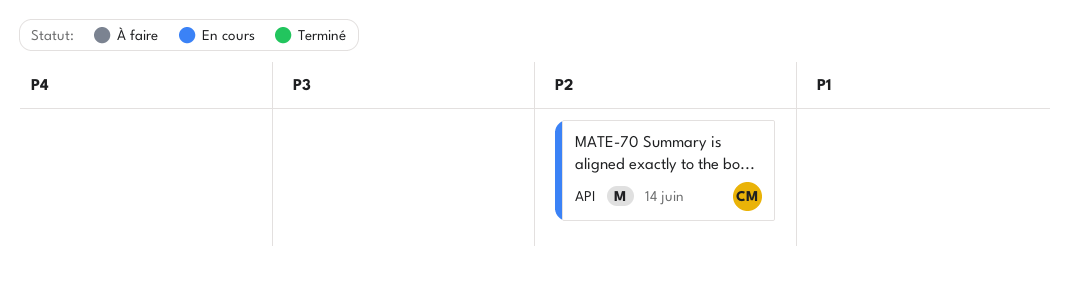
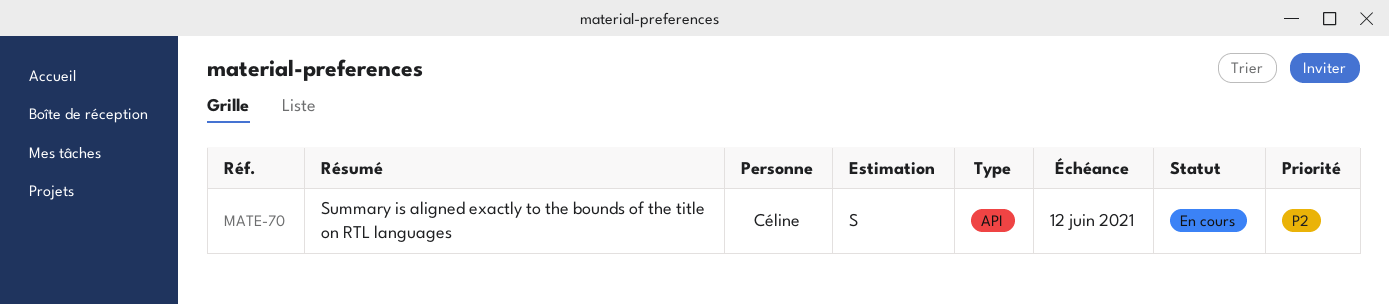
MATE-70, estimate: M -> S
MATE-70, due: Jun 14 -> Jun 12

